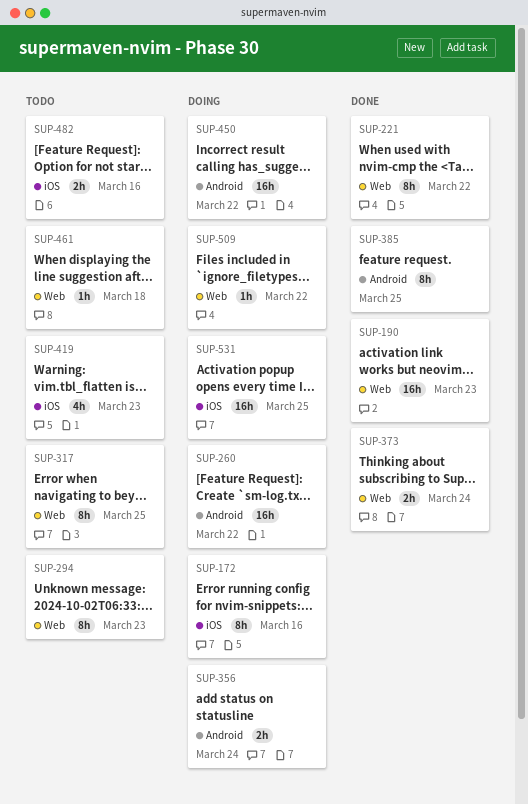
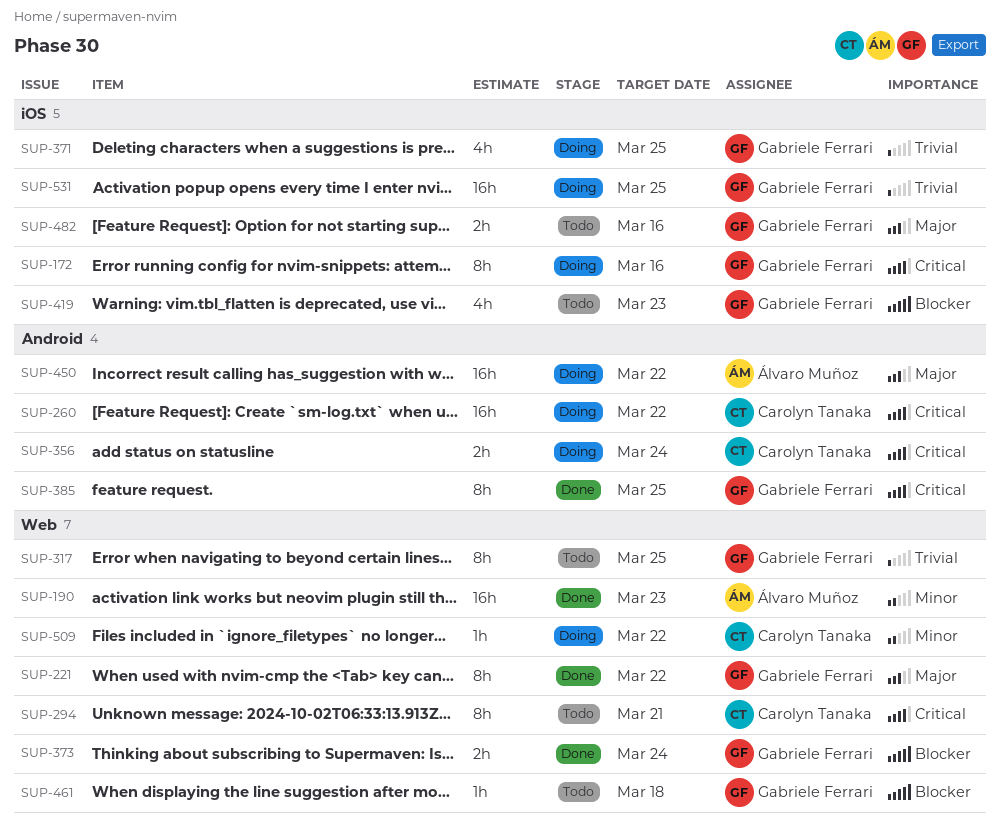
SUP-294, due: Mar 23 -> Mar 21
SUP-371: none -> present

